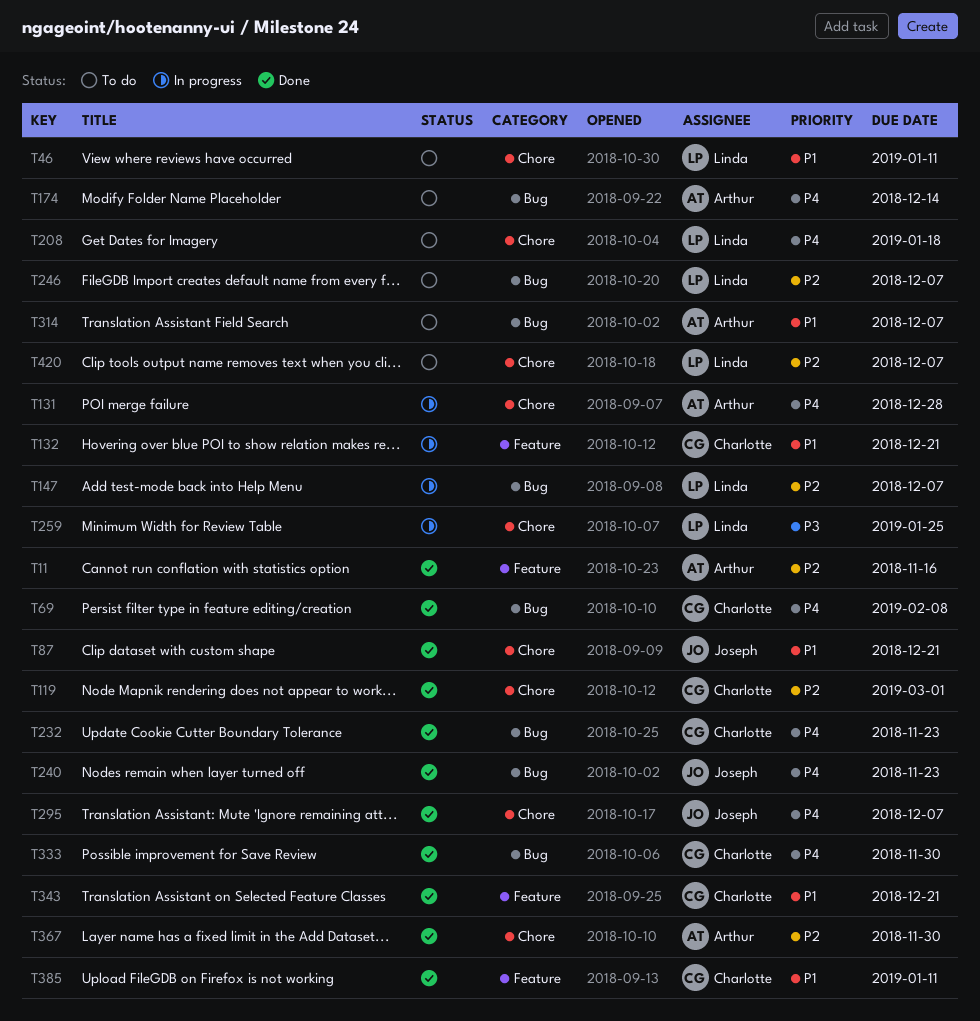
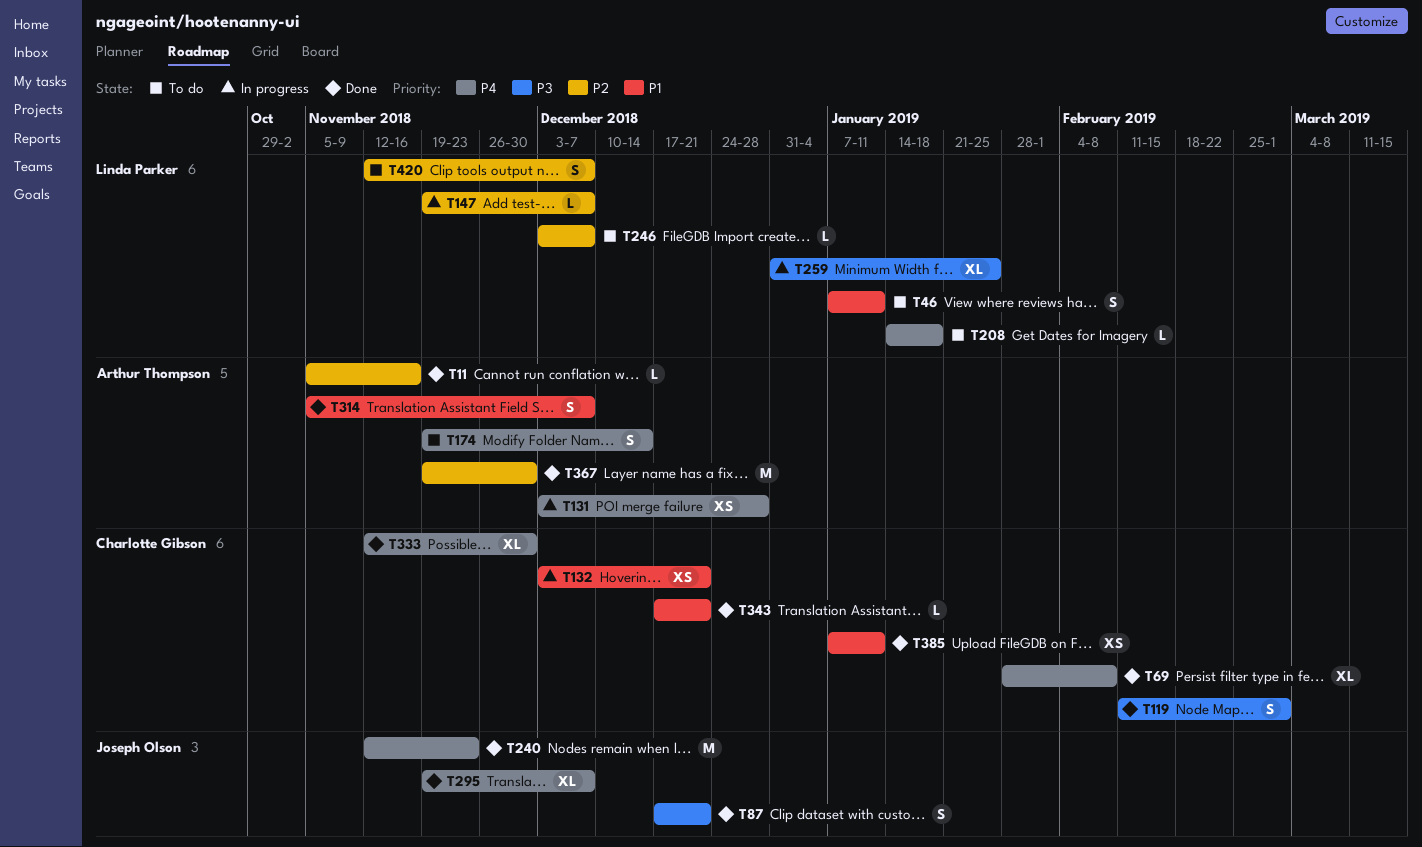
T87, priority: P1 -> P3
T119, priority: P2 -> P3
T232: present -> none
T314, status: To do -> Done

